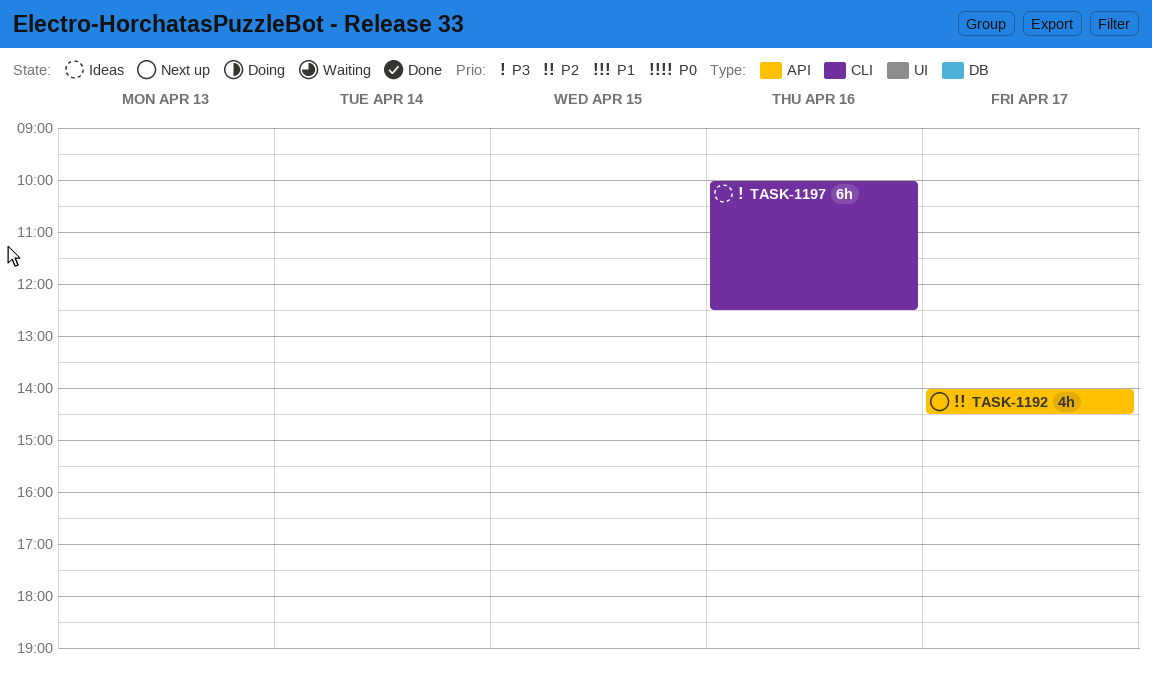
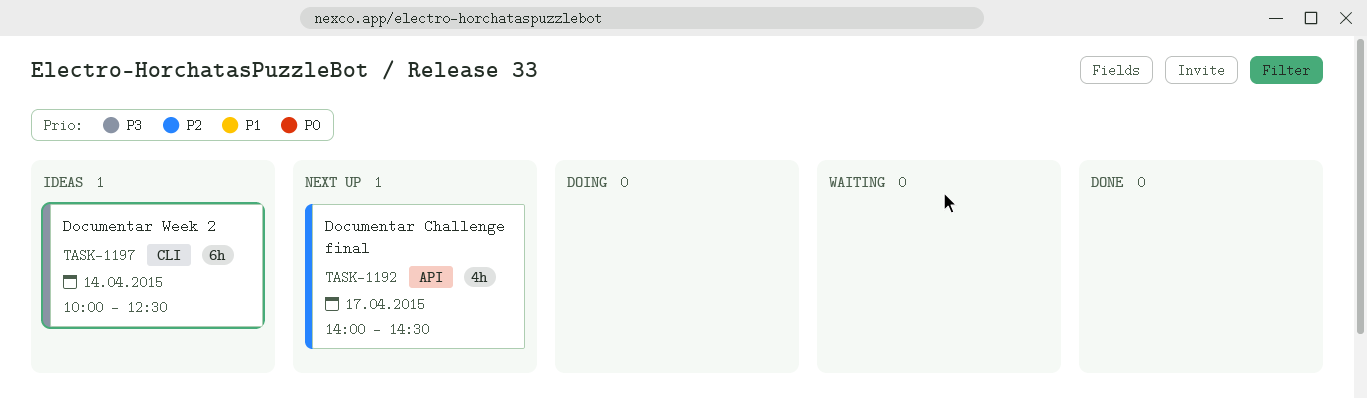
TASK-1197, day: Apr 16 -> Apr 14

